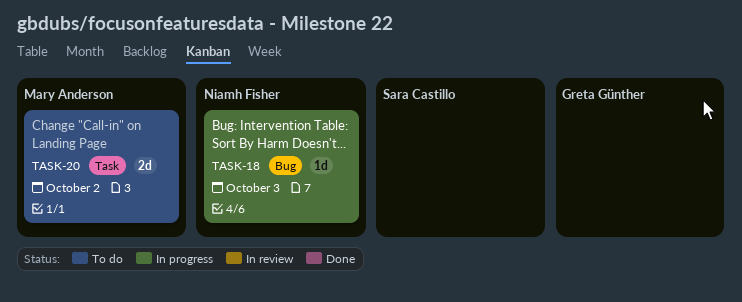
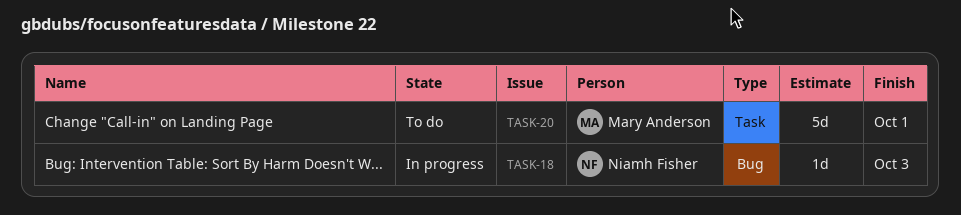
TASK-20, estimate: 2d -> 5d
TASK-20, due: Oct 2 -> Oct 1

